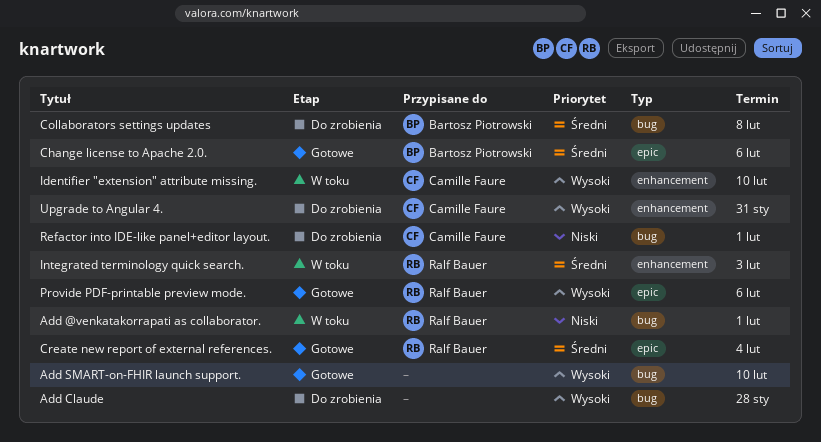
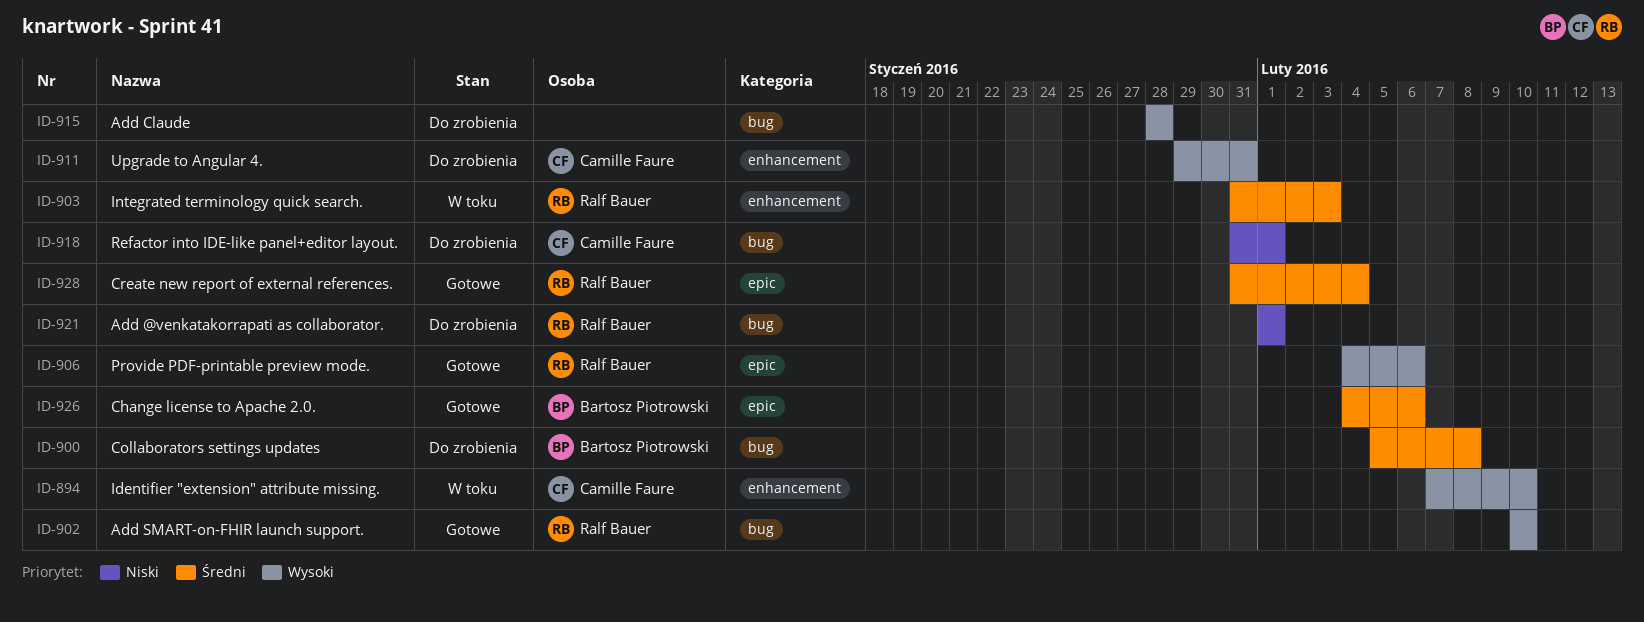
Add @venkatakorrapati as collaborator., status: W toku -> Do zrobienia
Add SMART-on-FHIR launch support., owner: none -> Ralf Bauer

